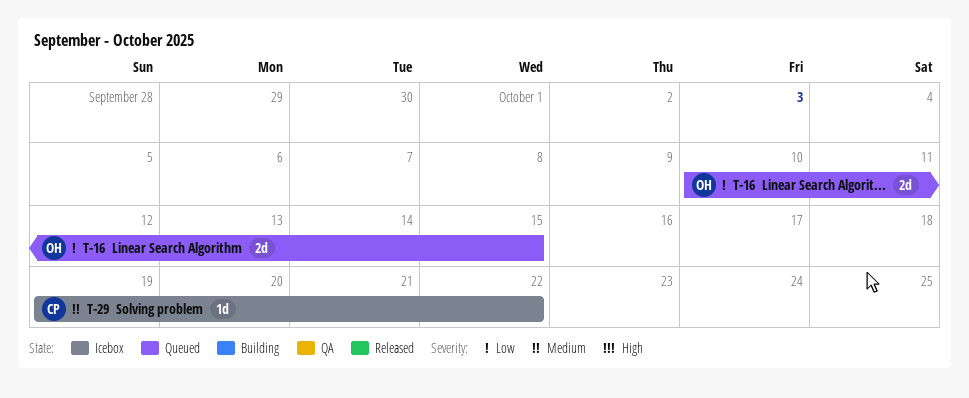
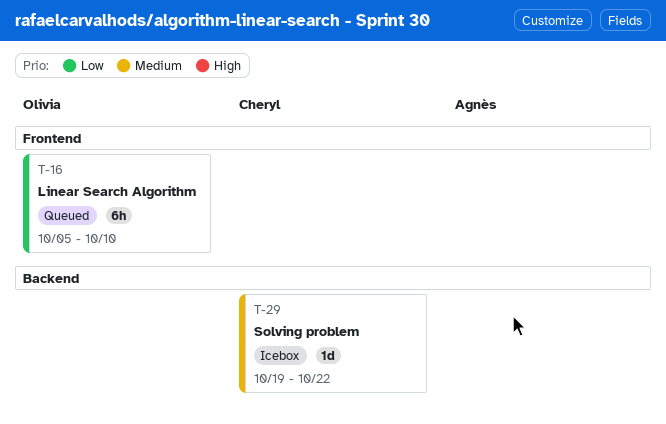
T-16, estimate: 2d -> 6h
T-16, start: Oct 10 -> Oct 5
T-16, due: Oct 15 -> Oct 10

